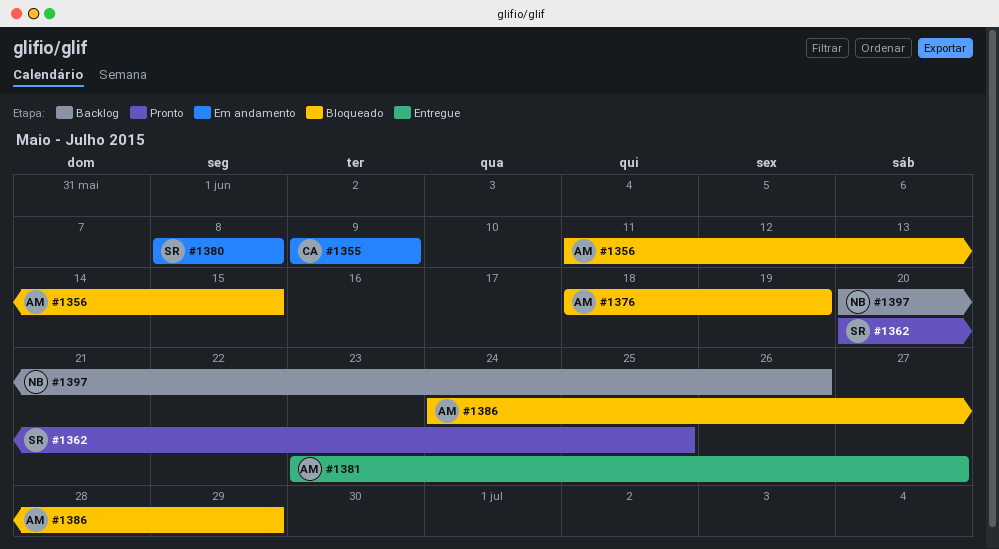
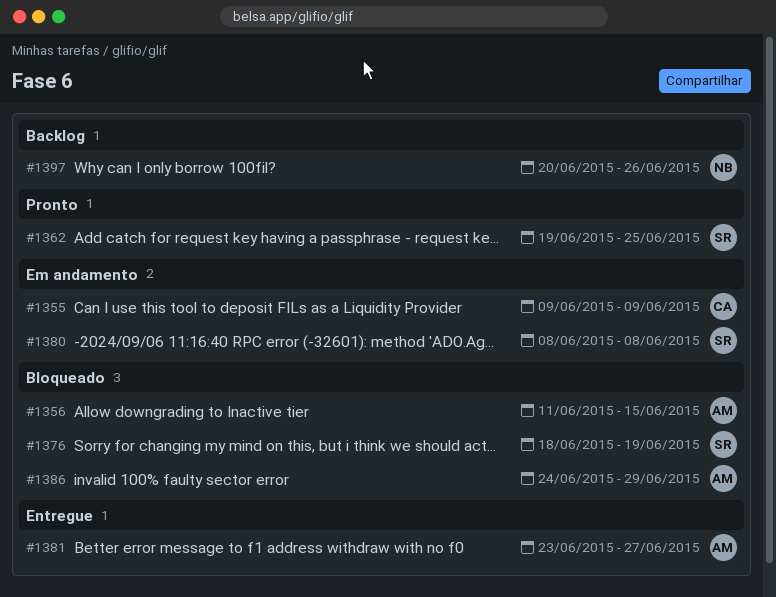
#1362, start: Jun 20 -> Jun 19
#1376, owner: AM -> SR

